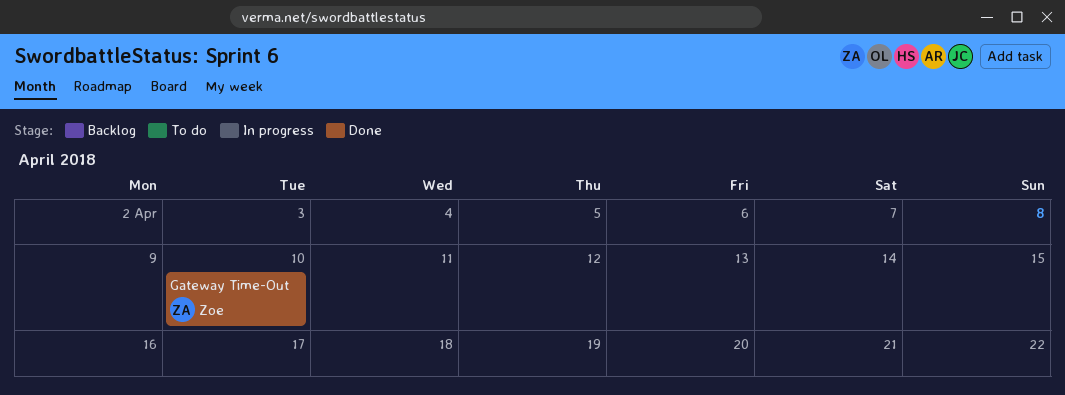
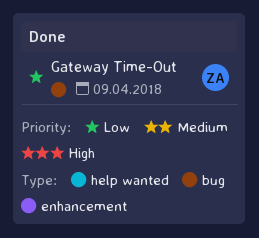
Gateway Time-Out, due: Apr 10 -> Apr 9

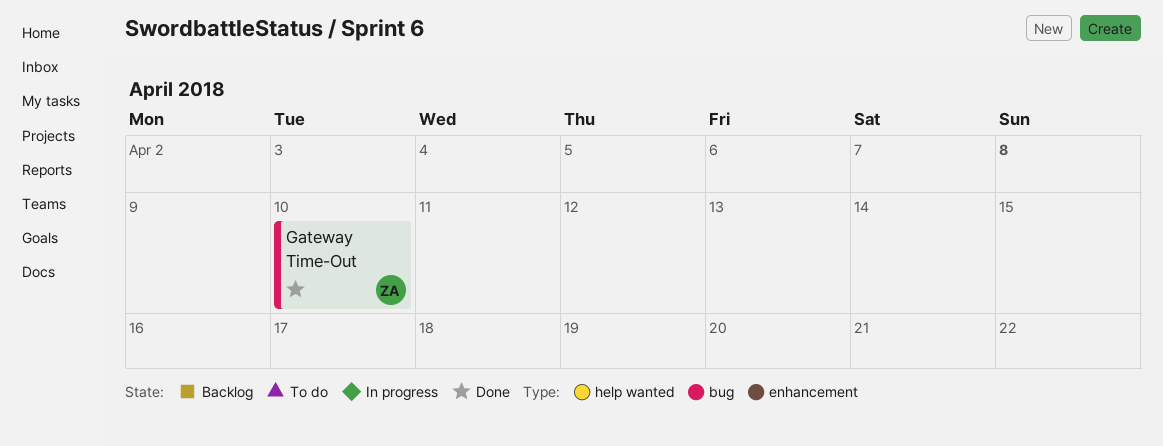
Gateway Time-Out, due: Apr 9 -> Apr 10

